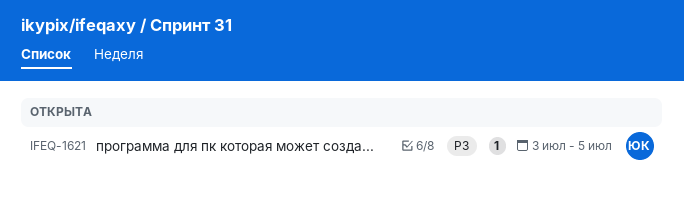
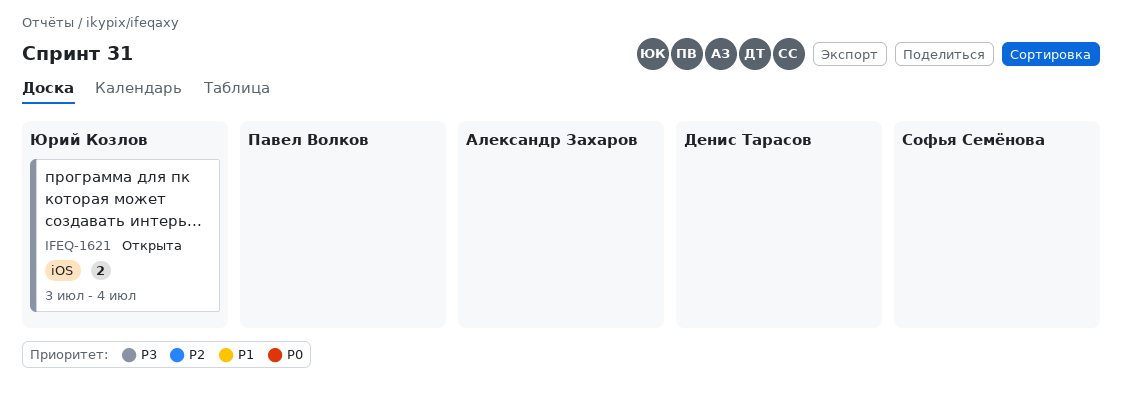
IFEQ-1621, estimate: 1 -> 2
IFEQ-1621, due: Jul 5 -> Jul 4

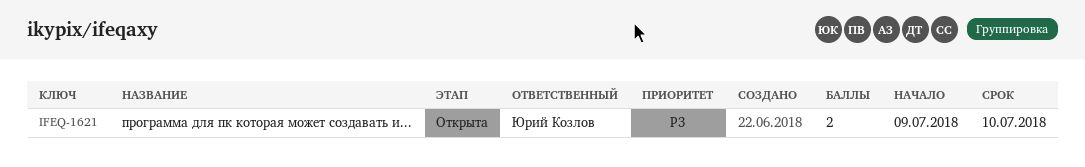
IFEQ-1621, start: Jul 3 -> Jul 9
IFEQ-1621, due: Jul 4 -> Jul 10

